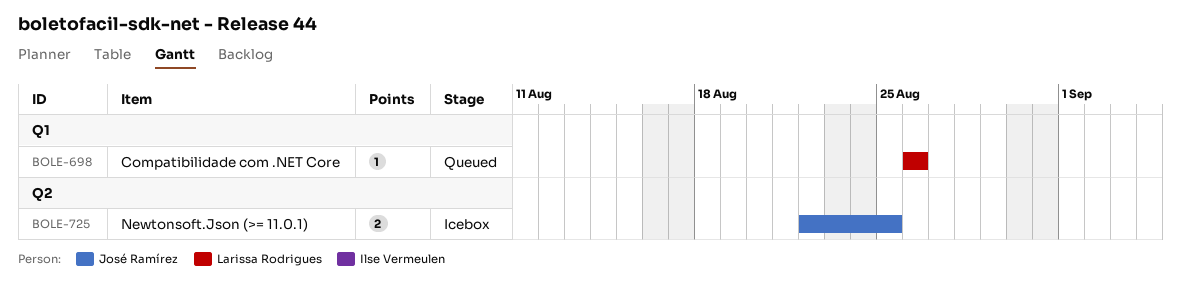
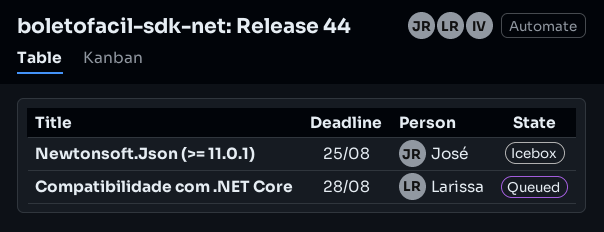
Compatibilidade com .NET Core, due: Aug 26 -> Aug 28

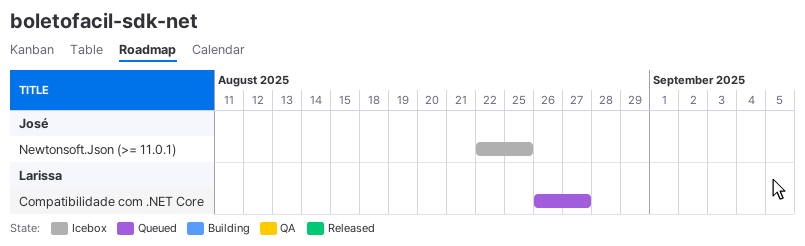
Compatibilidade com .NET Core, due: Aug 28 -> Aug 27

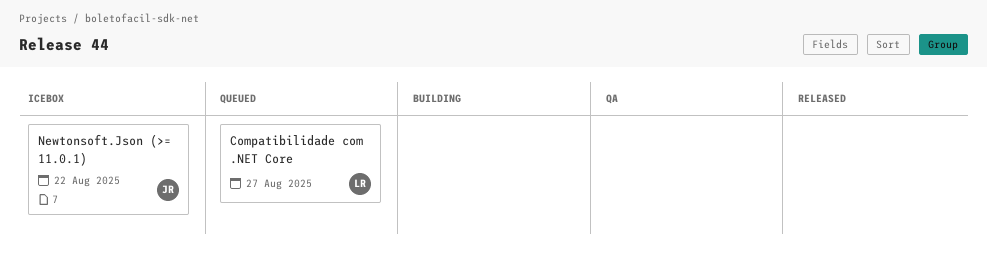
Newtonsoft.Json (>= 11.0.1), due: Aug 25 -> Aug 22

